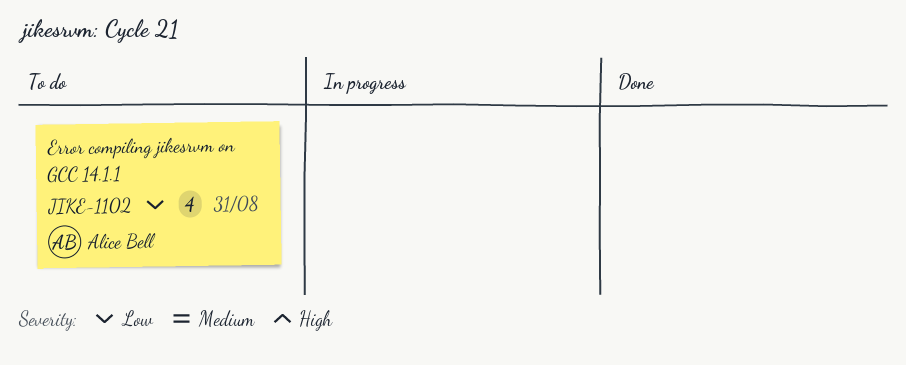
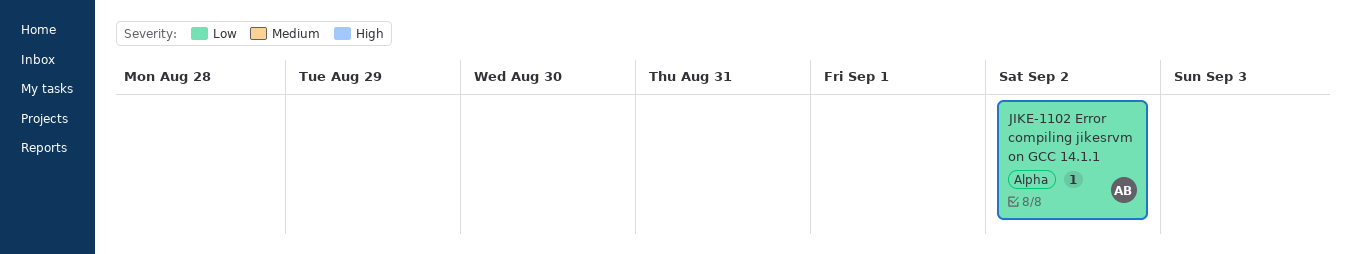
JIKE-1102, estimate: 4 -> 1
JIKE-1102, due: Aug 31 -> Sep 2

